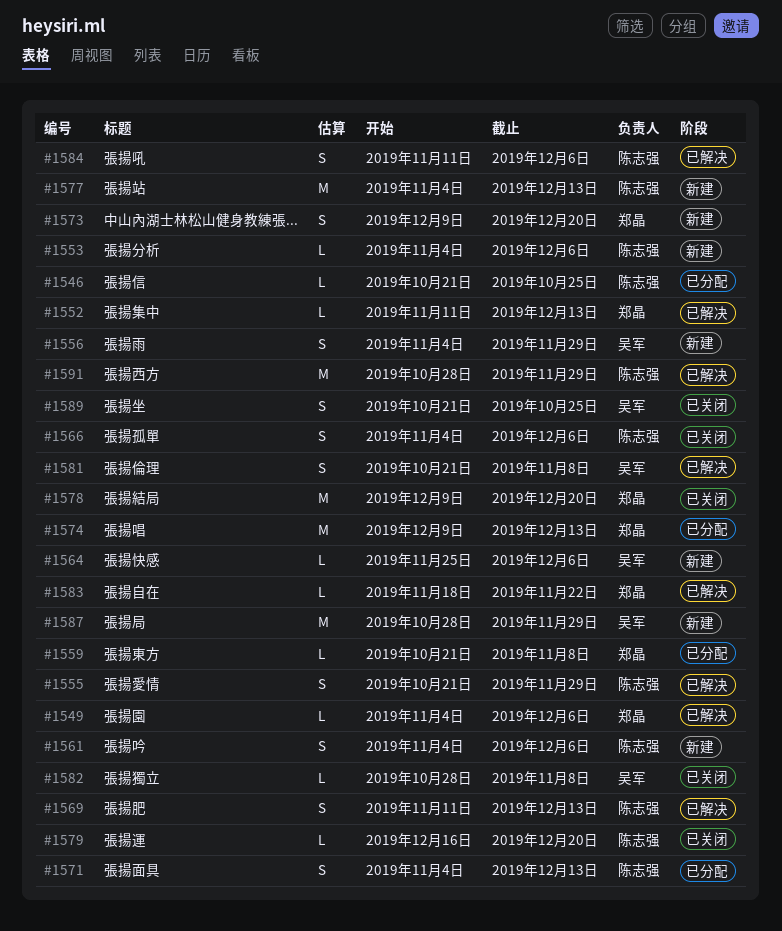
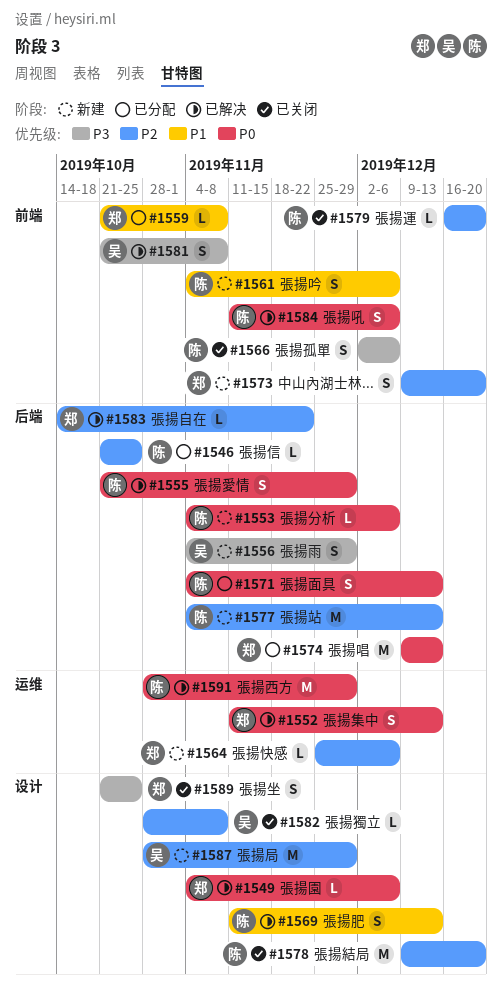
#1552, estimate: L -> S
#1564, owner: 吴军 -> 郑晶
#1566, start: Nov 4 -> Dec 2
#1578, owner: 郑晶 -> 陈志强
#1583, start: Nov 18 -> Oct 14
#1589, owner: 吴军 -> 郑晶

